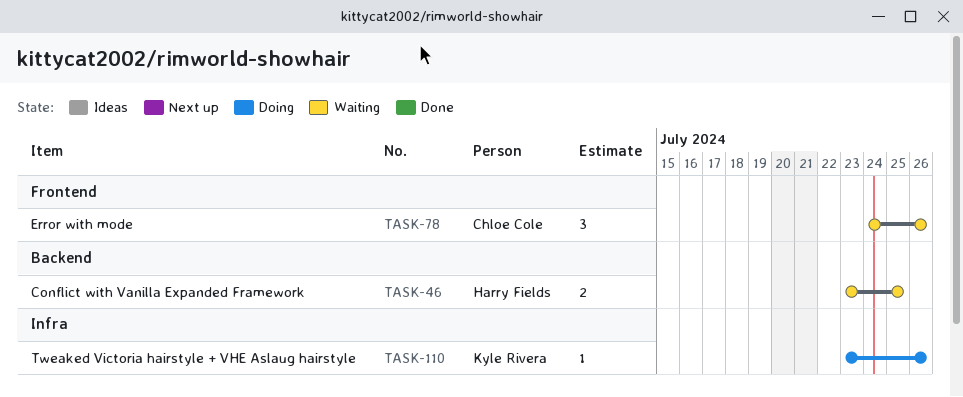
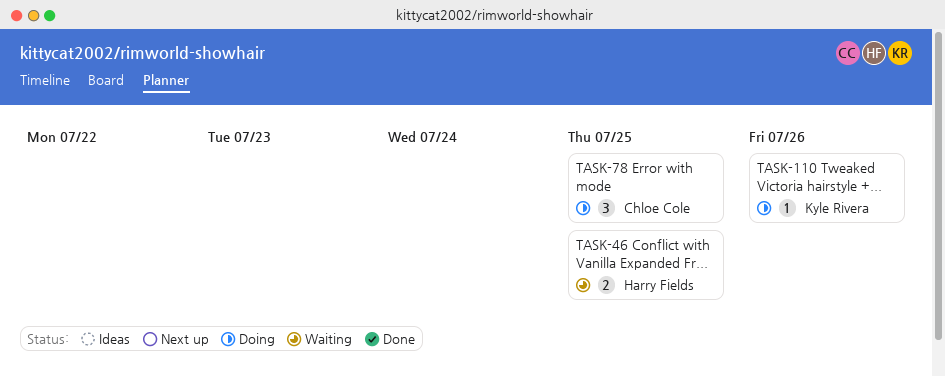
TASK-78, status: Waiting -> Doing
TASK-78, due: Jul 26 -> Jul 25

